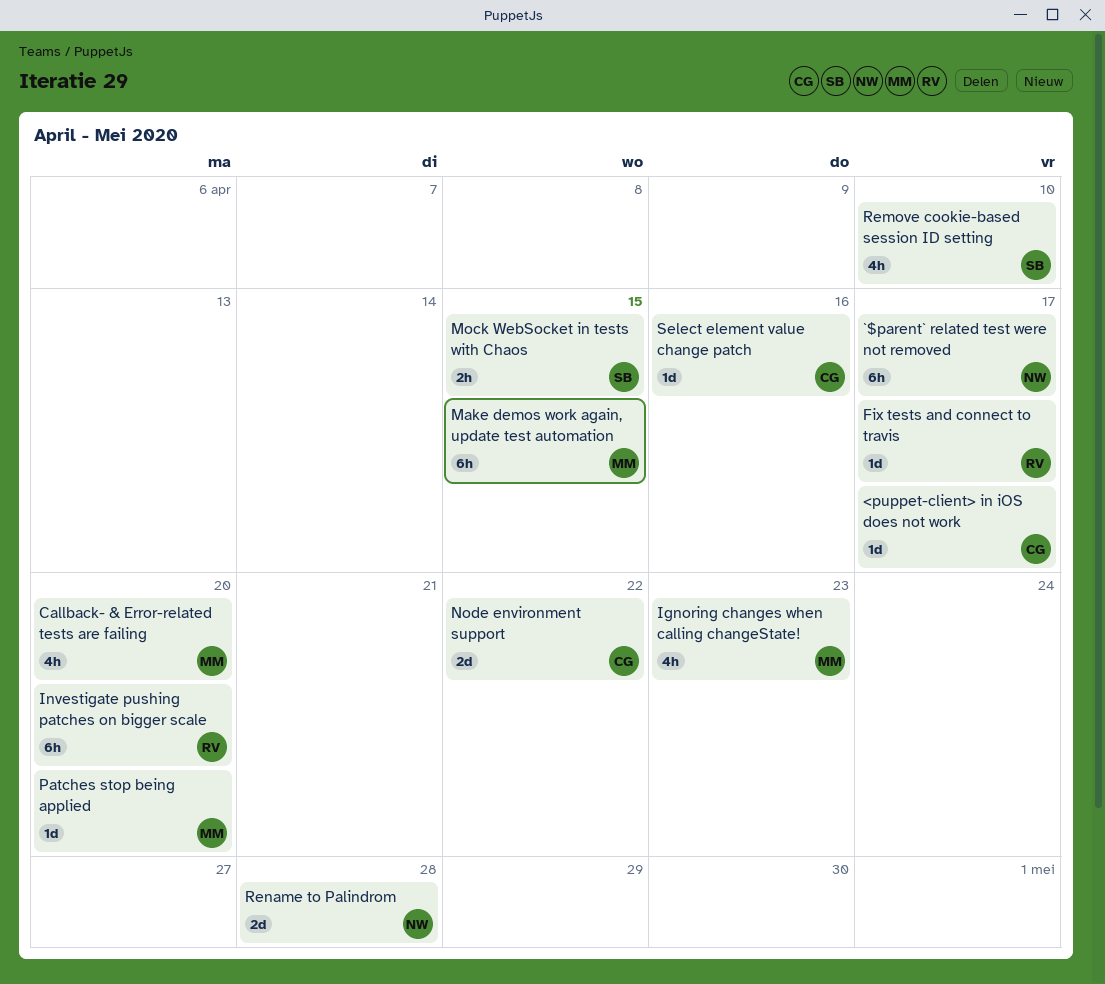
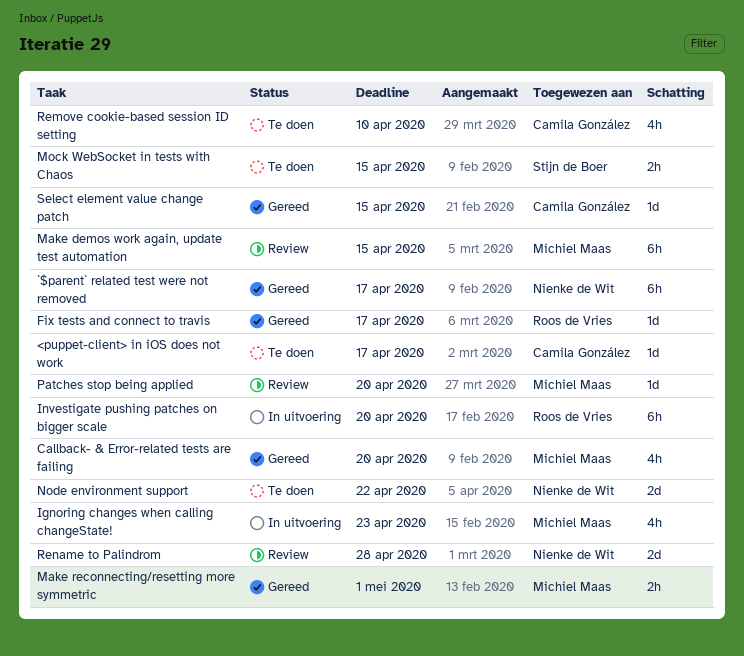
Make reconnecting/resetting more symmetric: none -> present
Node environment support, owner: Camila González -> Nienke de Wit
Remove cookie-based session ID setting, owner: Stijn de Boer -> Camila González
Select element value change patch, due: Apr 16 -> Apr 15

